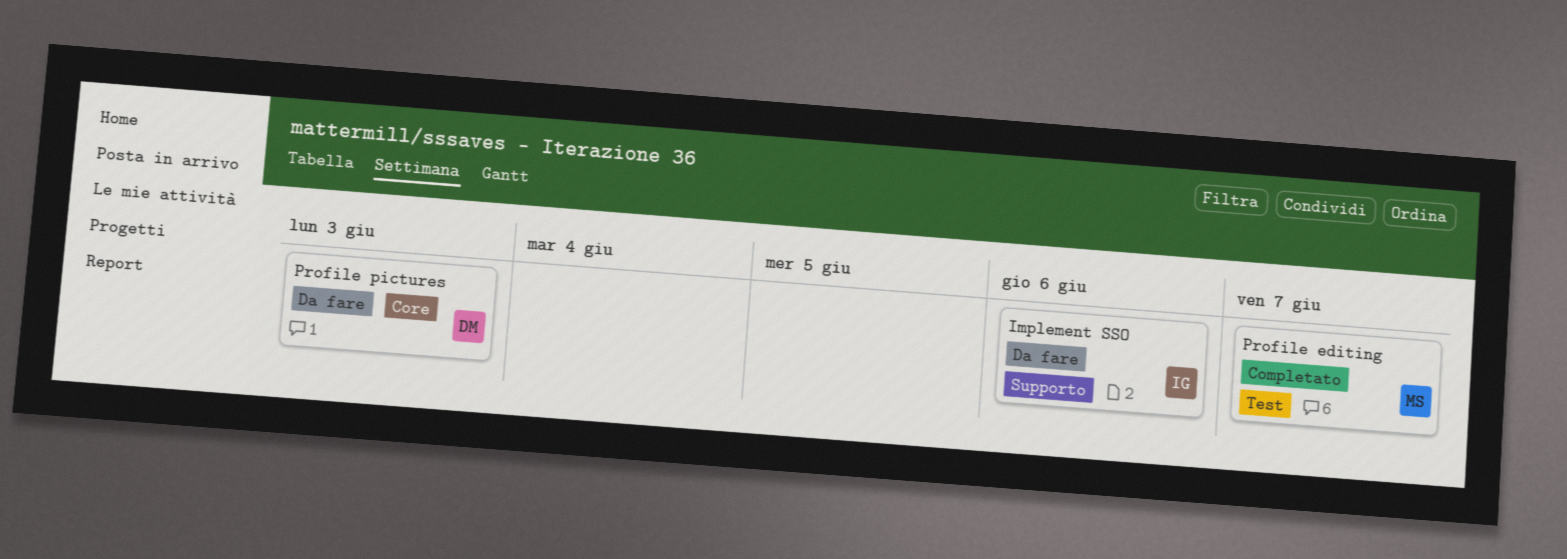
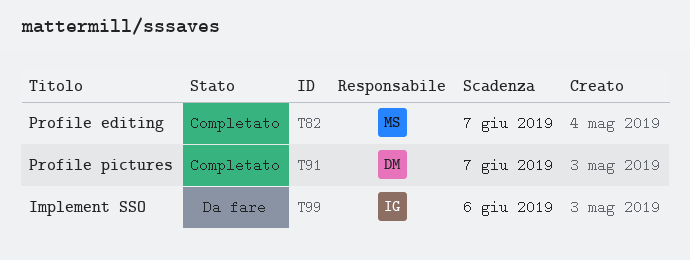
Profile pictures, status: Da fare -> Completato
Profile pictures, due: Jun 3 -> Jun 7

